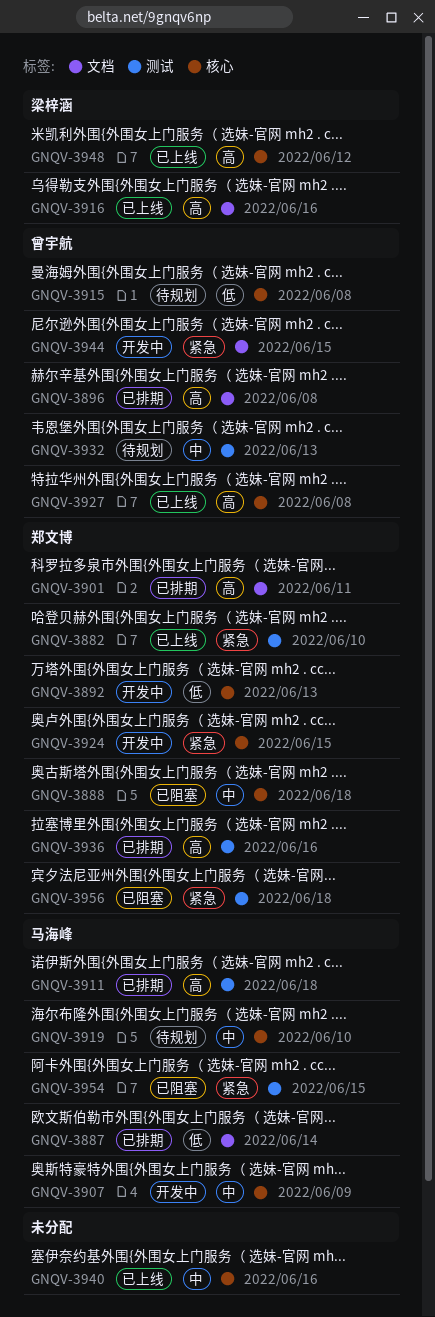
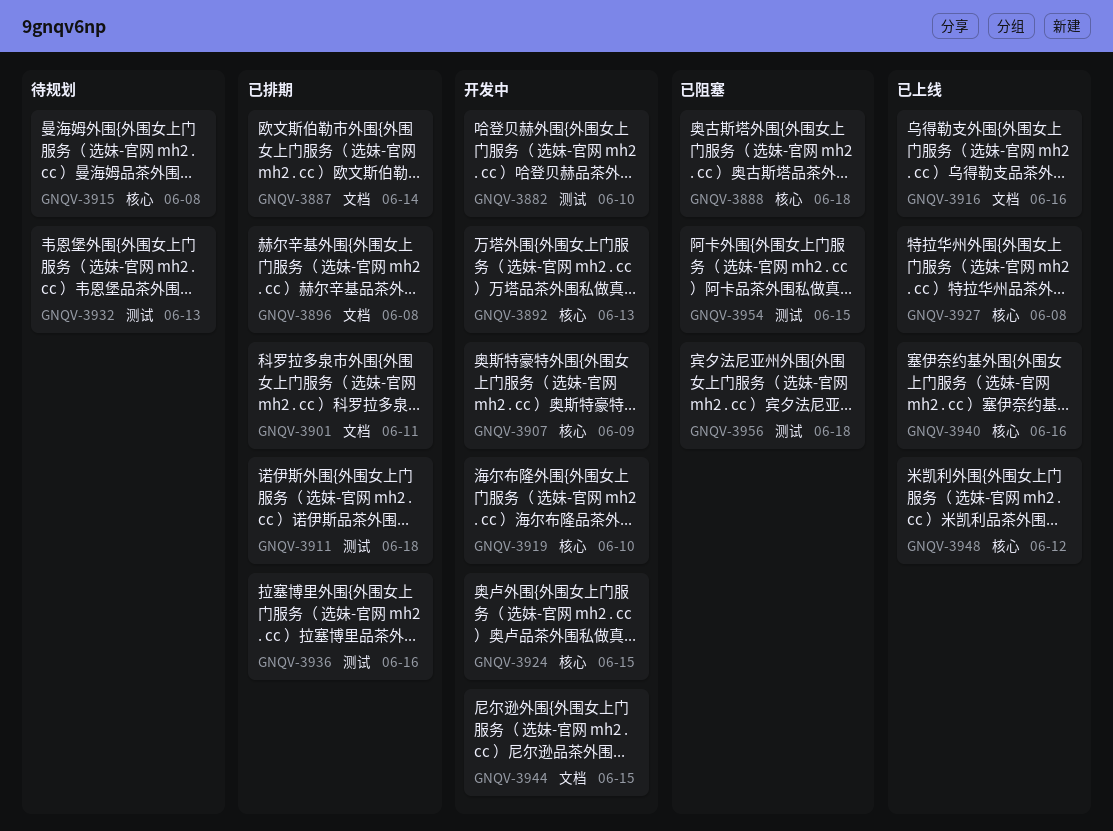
GNQV-3882, status: 已上线 -> 开发中
GNQV-3919, status: 待规划 -> 开发中

